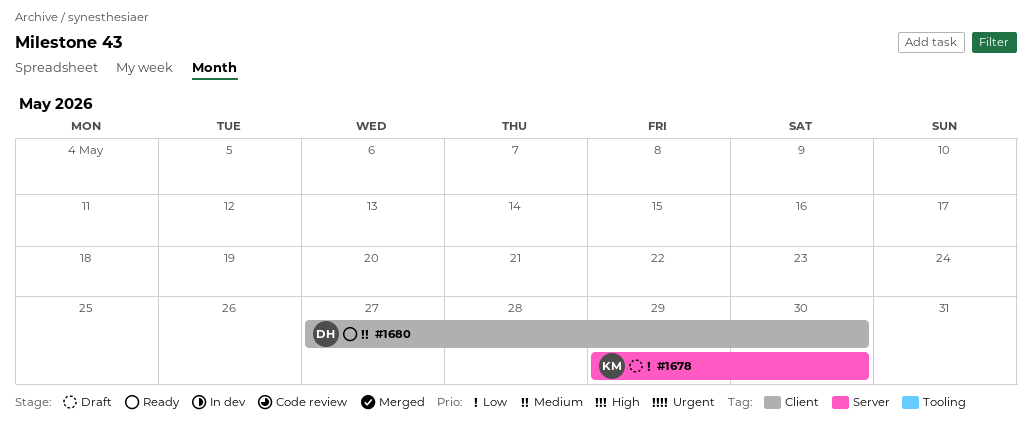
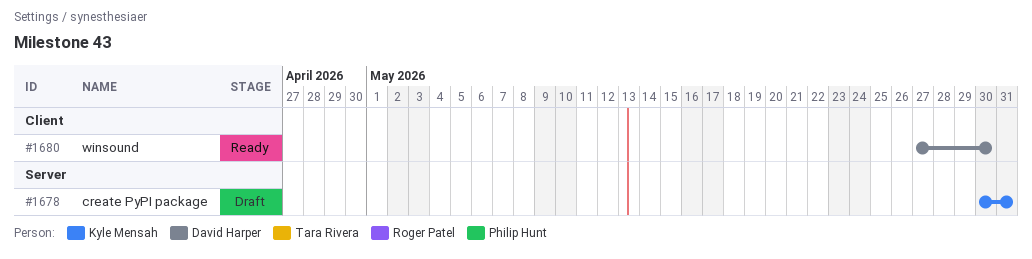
#1678, start: May 29 -> May 30
#1678, due: May 30 -> May 31

